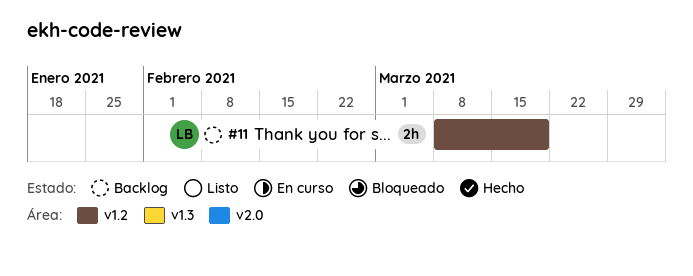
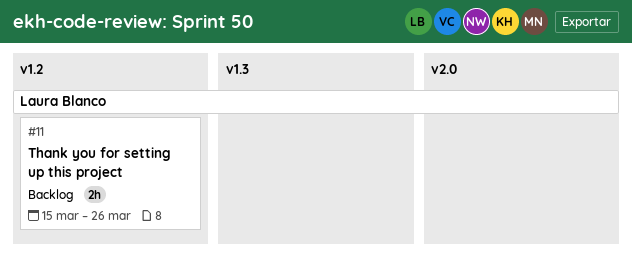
#11, start: Mar 8 -> Mar 15
#11, due: Mar 19 -> Mar 26

